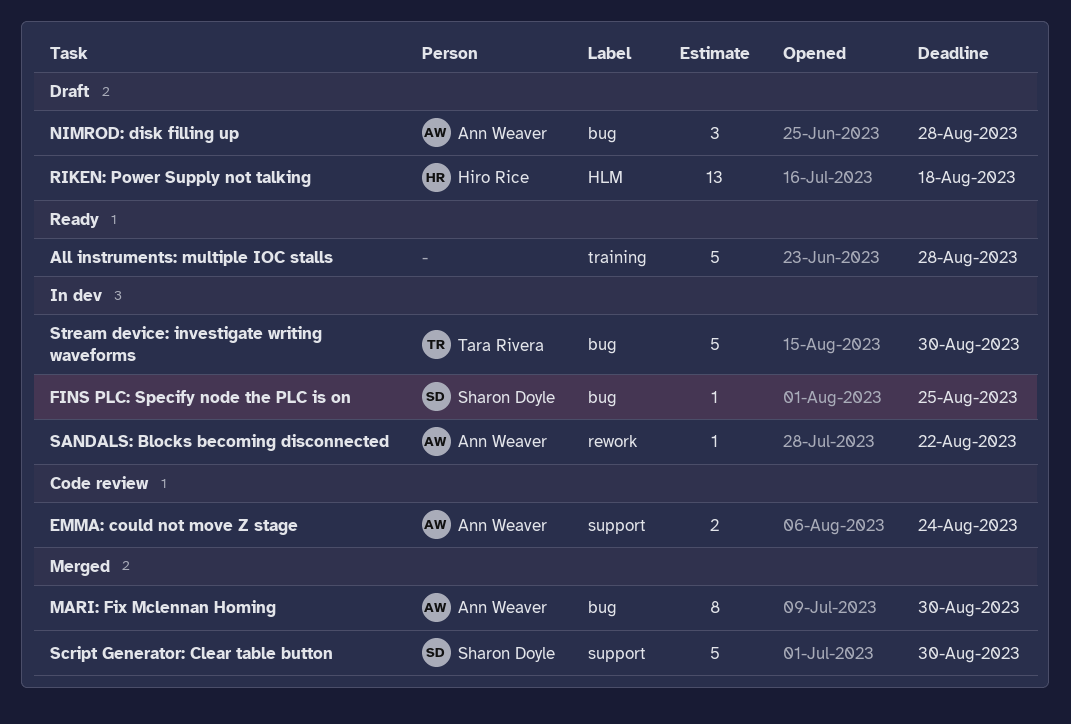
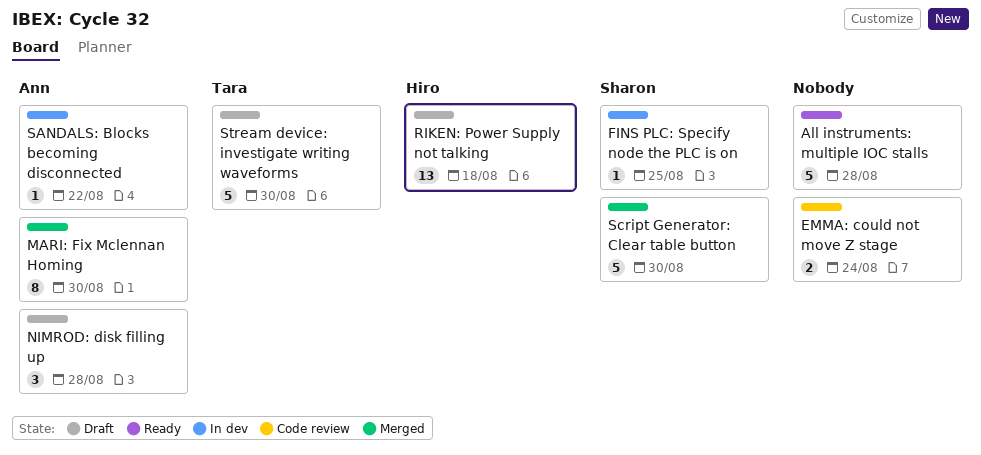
EMMA: could not move Z stage, owner: Ann Weaver -> none
Stream device: investigate writing waveforms, status: In dev -> Draft

